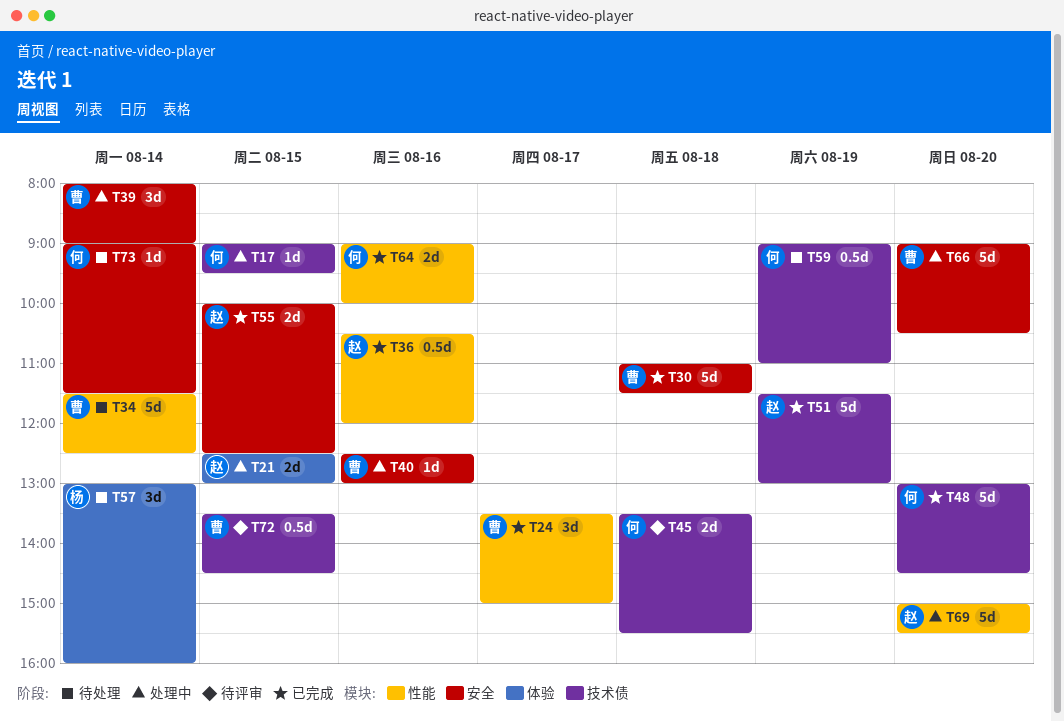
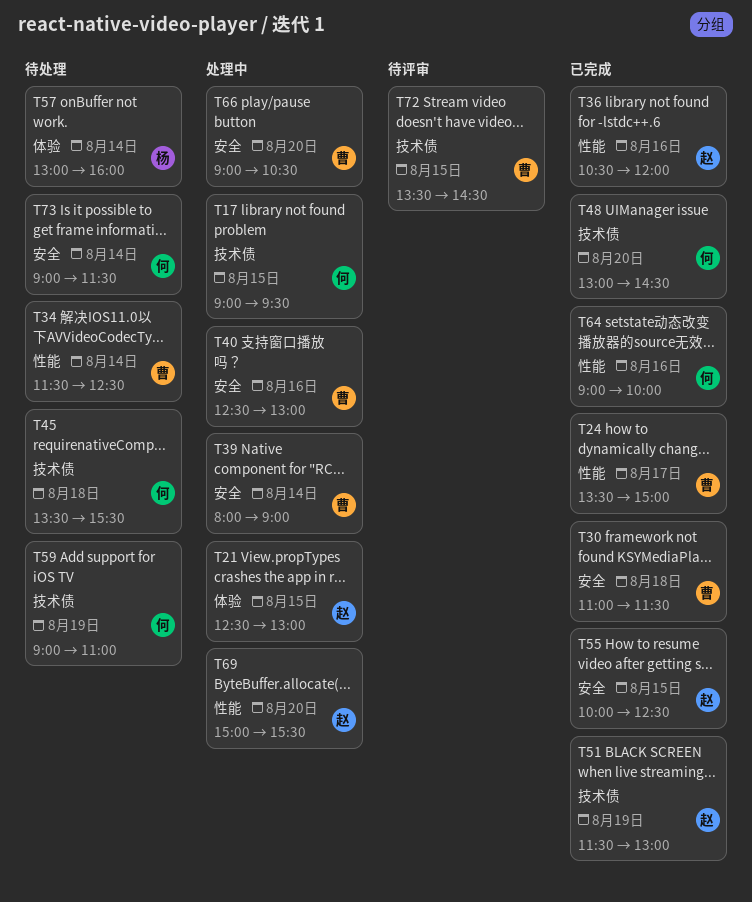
T45, status: 待评审 -> 待处理

